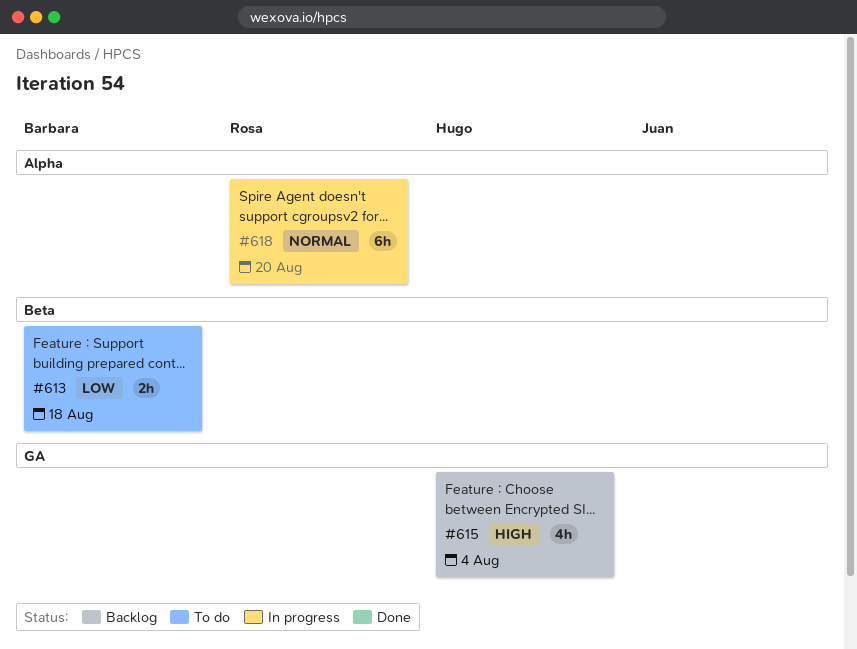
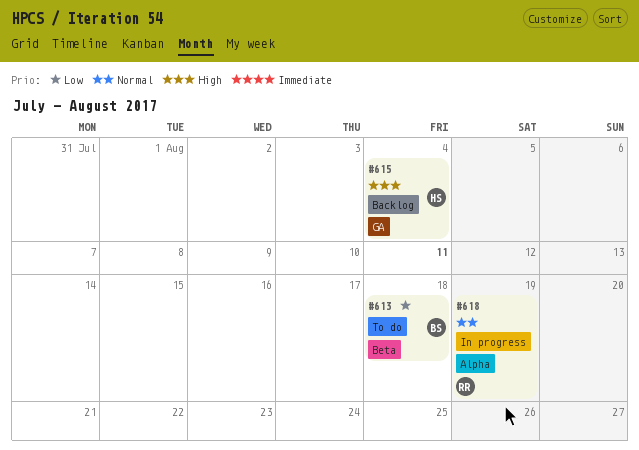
#618, due: Aug 20 -> Aug 19

